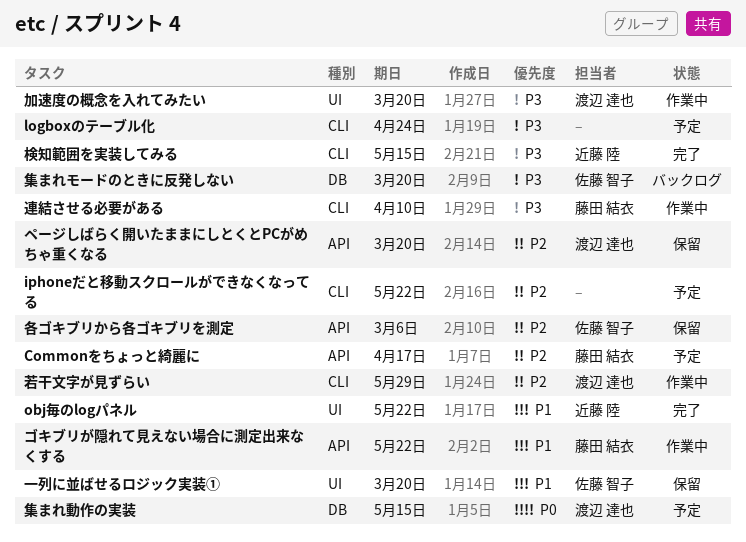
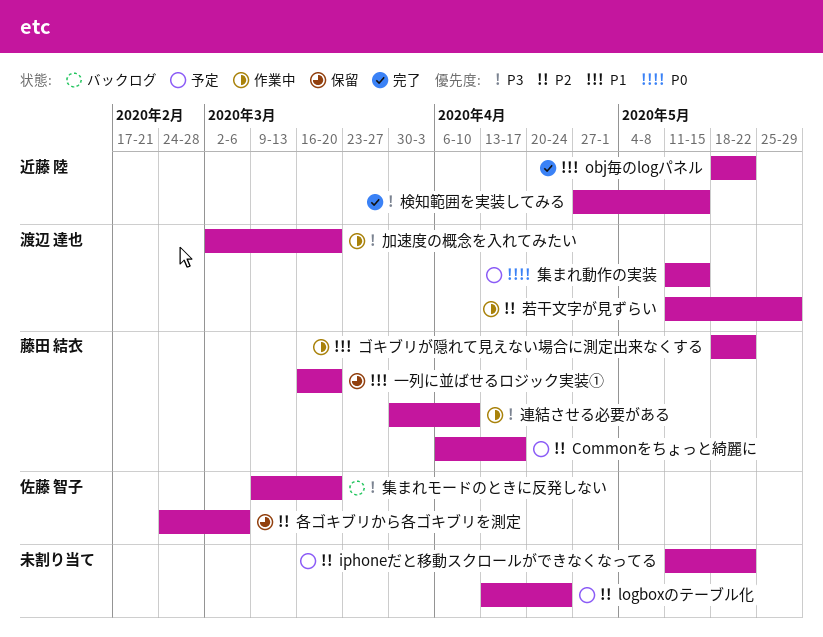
logboxのテーブル化, priority: P3 -> P2
ページしばらく開いたままにしとくとPCがめちゃ重くなる: present -> none
一列に並ばせるロジック実装①, owner: 佐藤 智子 -> 藤田 結衣

